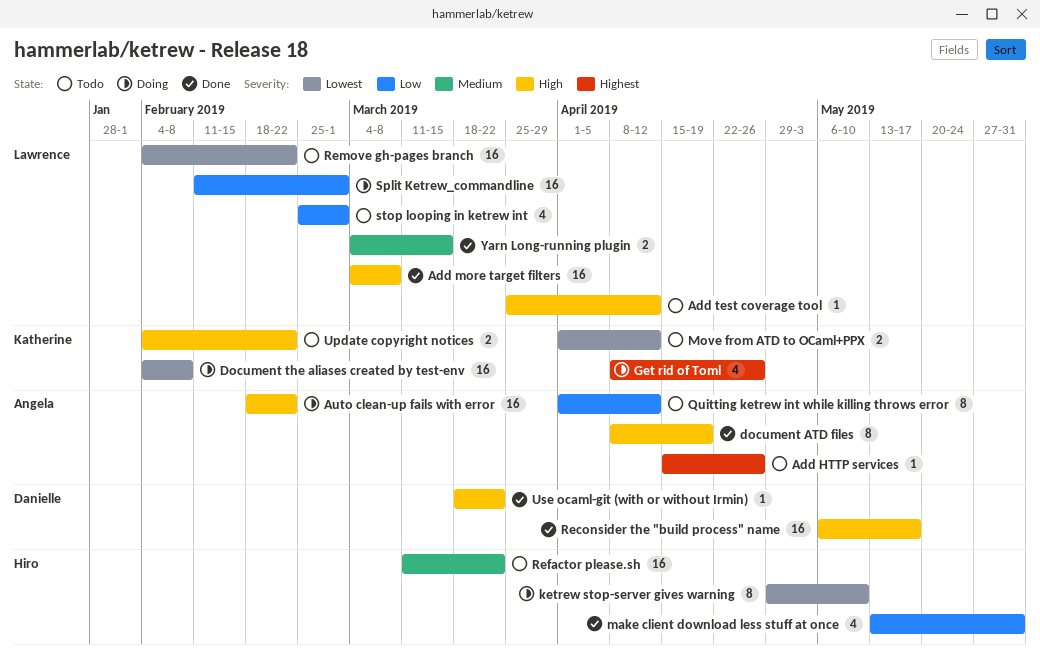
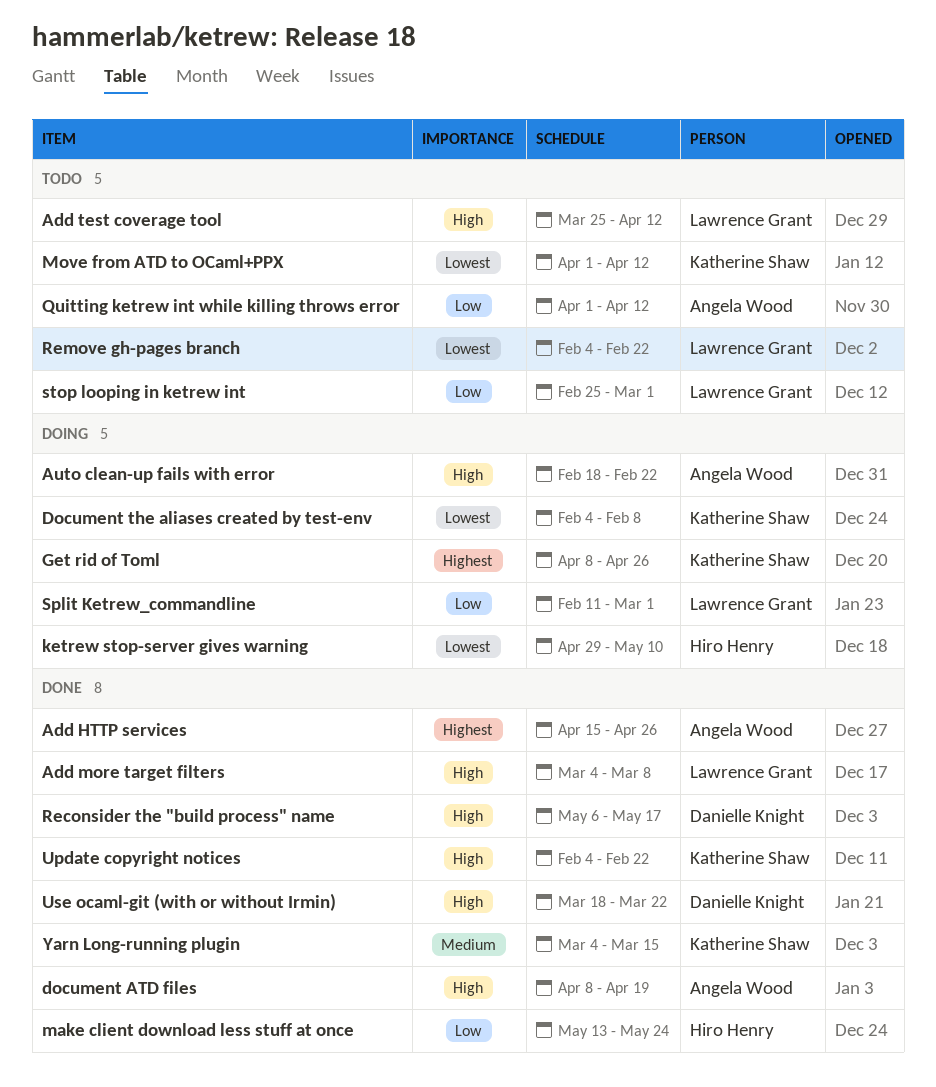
Add HTTP services, status: Todo -> Done
make client download less stuff at once, due: May 31 -> May 24
Refactor please.sh: present -> none
Update copyright notices, status: Todo -> Done
Yarn Long-running plugin, owner: Lawrence Grant -> Katherine Shaw

